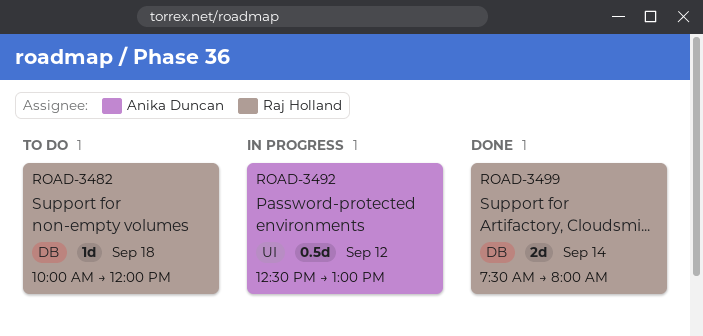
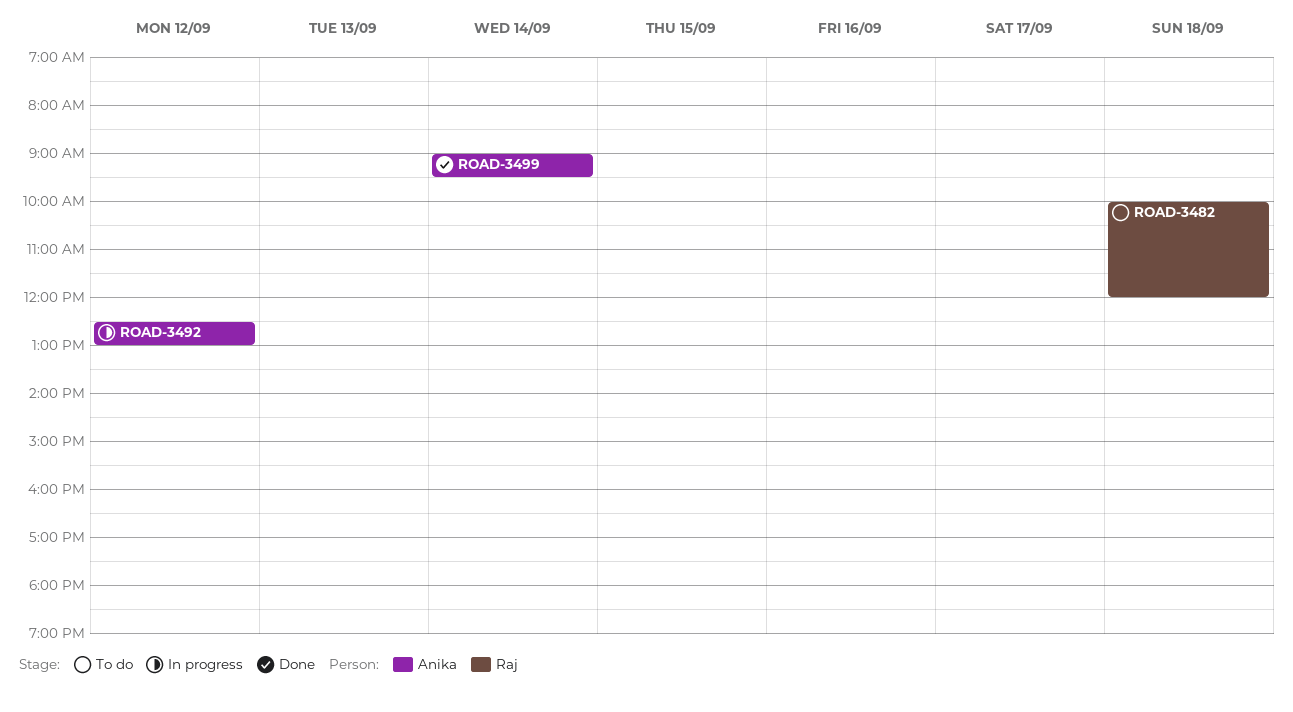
ROAD-3499, owner: Raj Holland -> Anika Duncan
ROAD-3499, begins: 07:30 -> 09:00
ROAD-3499, ends: 08:00 -> 09:30

